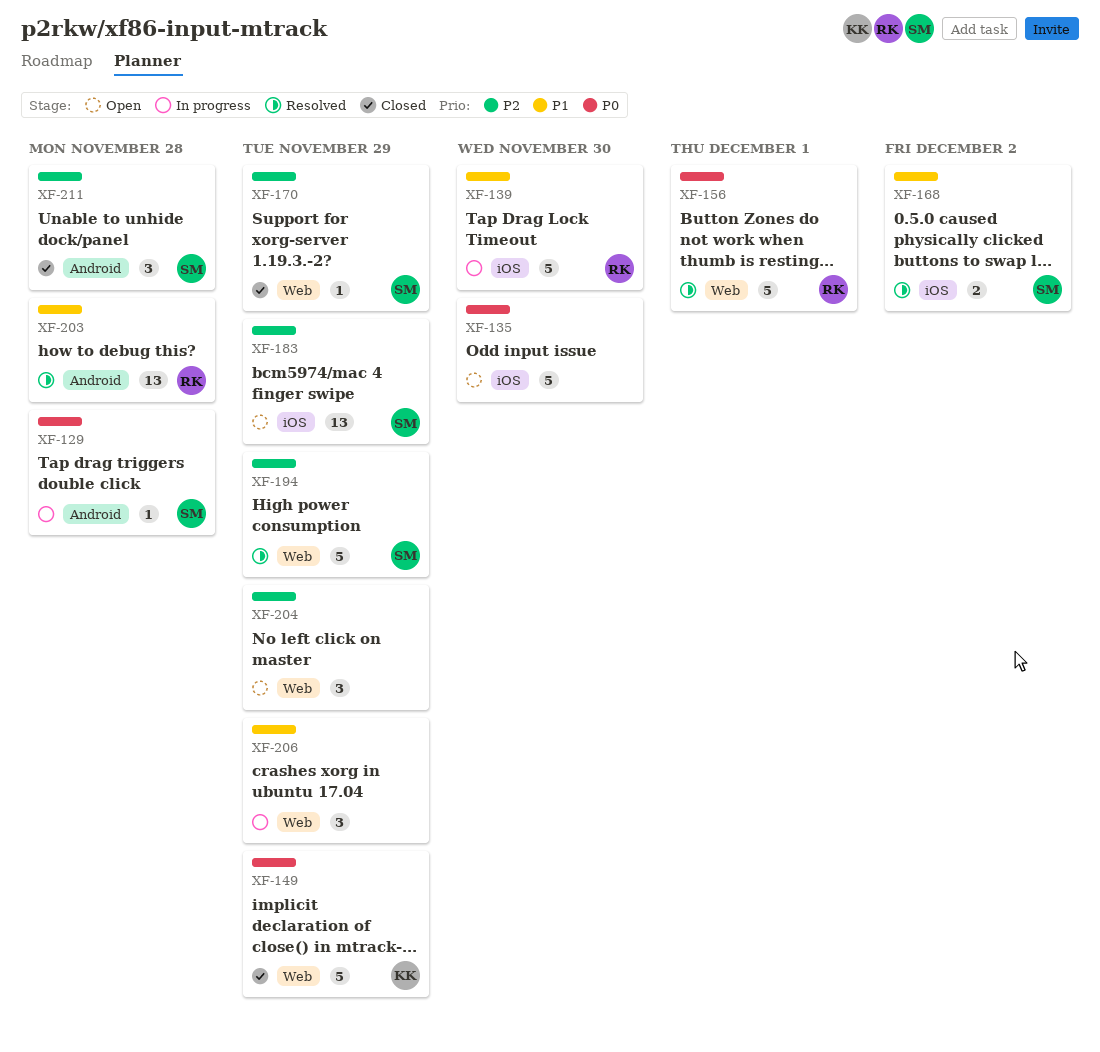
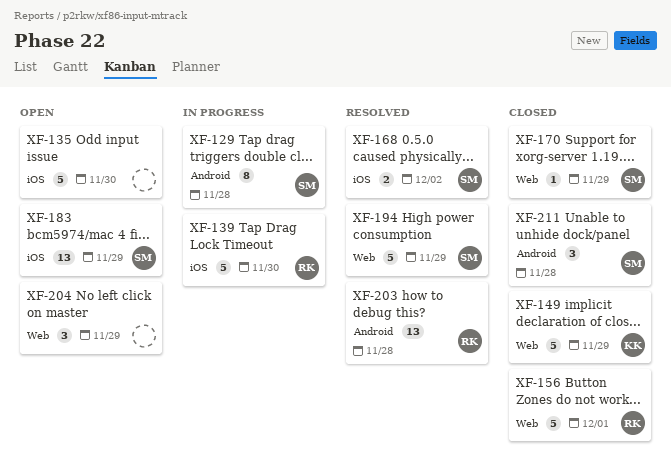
XF-129, estimate: 1 -> 8
XF-156, status: Resolved -> Closed
XF-206: present -> none

